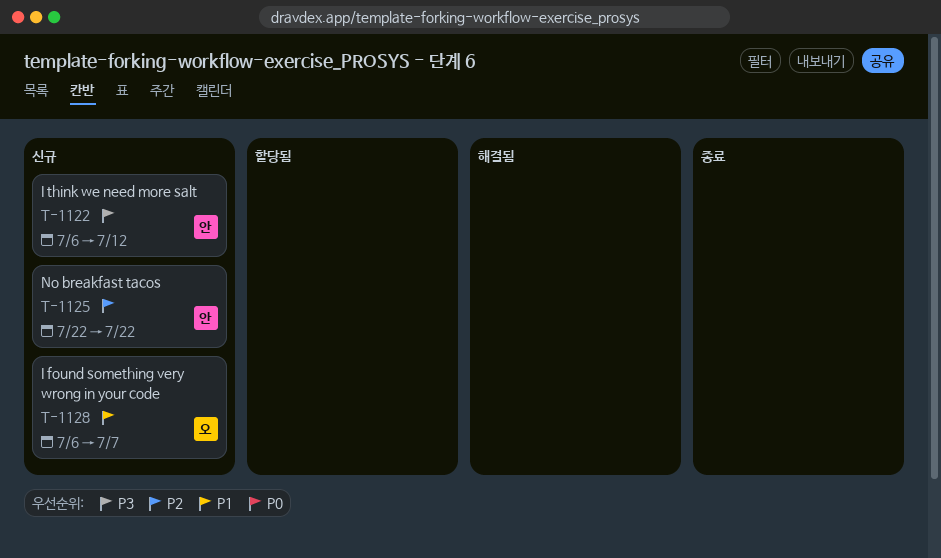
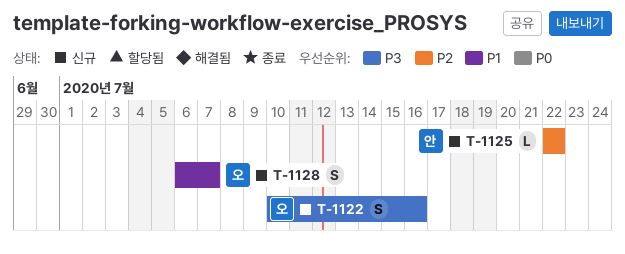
T-1122, owner: 안 -> 오
T-1122, start: Jul 6 -> Jul 10
T-1122, due: Jul 12 -> Jul 16

